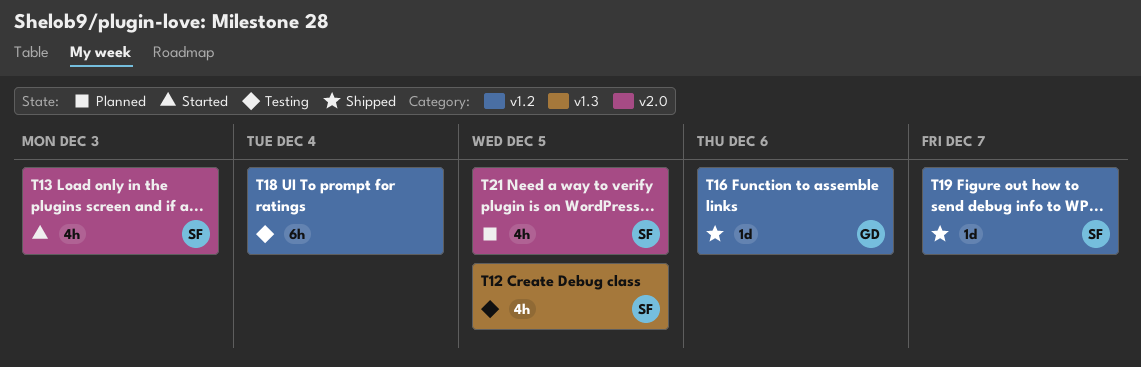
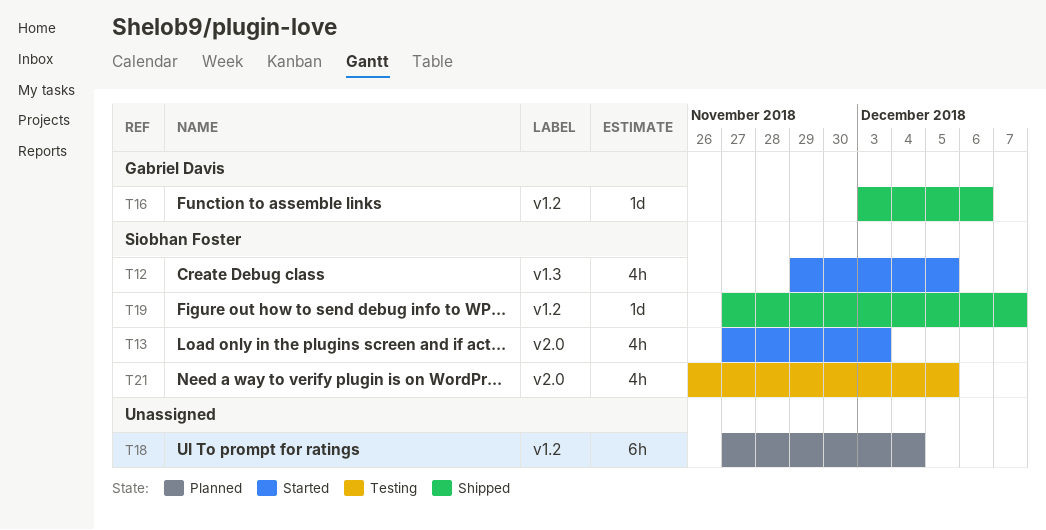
T12, status: Testing -> Started
T18, status: Testing -> Planned
T21, status: Planned -> Testing

